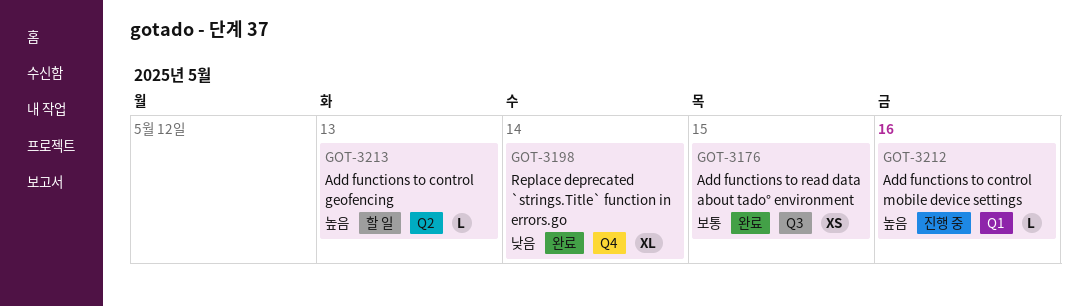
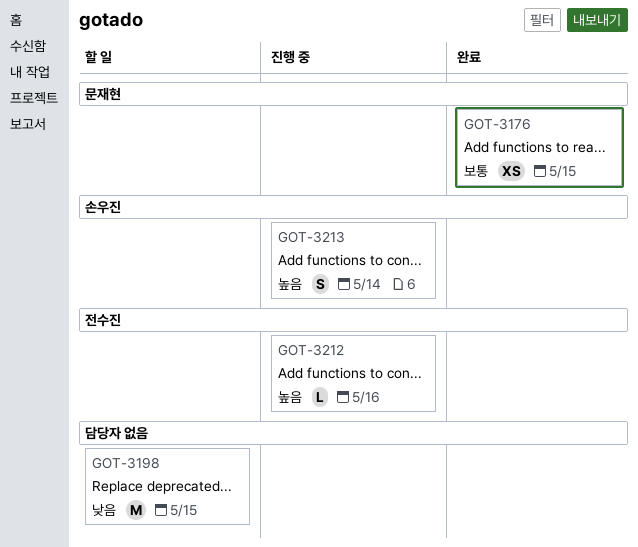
GOT-3198, status: 완료 -> 할 일
GOT-3198, estimate: XL -> M
GOT-3198, due: May 14 -> May 15
GOT-3213, status: 할 일 -> 진행 중
GOT-3213, estimate: L -> S
GOT-3213, due: May 13 -> May 14

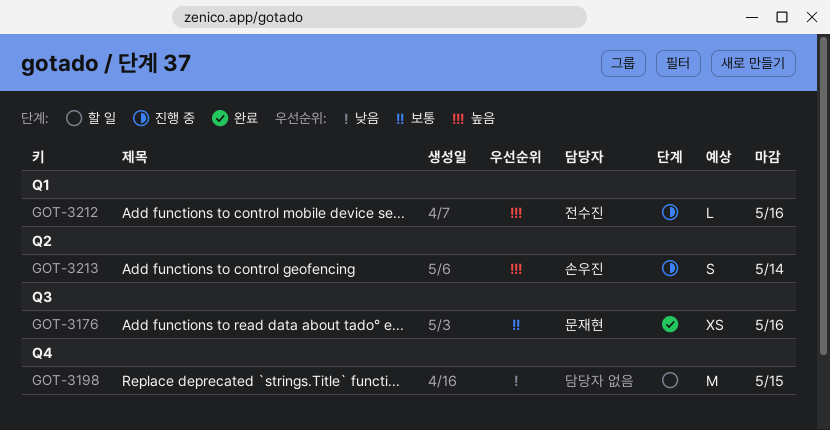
GOT-3176, due: May 15 -> May 16

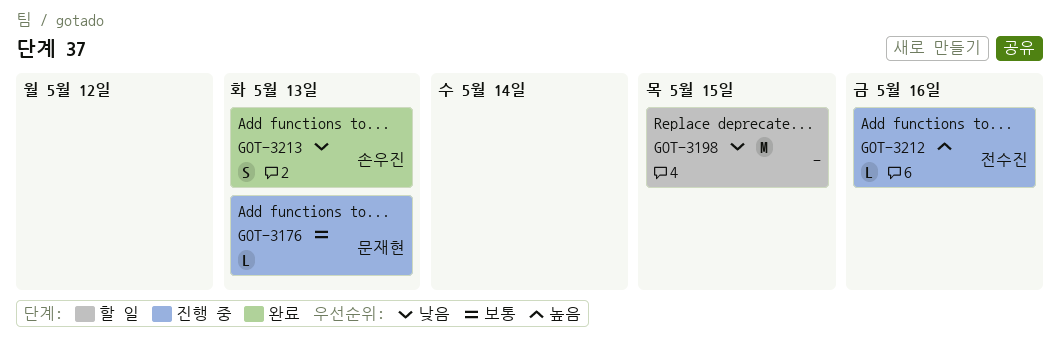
GOT-3176, status: 완료 -> 진행 중
GOT-3176, estimate: XS -> L
GOT-3176, due: May 16 -> May 13
GOT-3213, status: 진행 중 -> 완료
GOT-3213, priority: 높음 -> 낮음
GOT-3213, due: May 14 -> May 13

